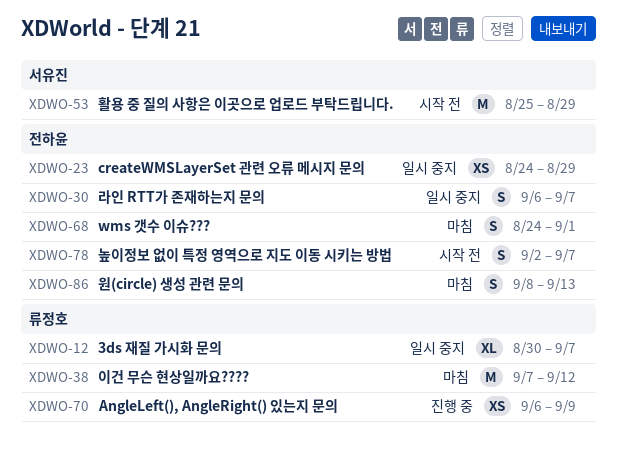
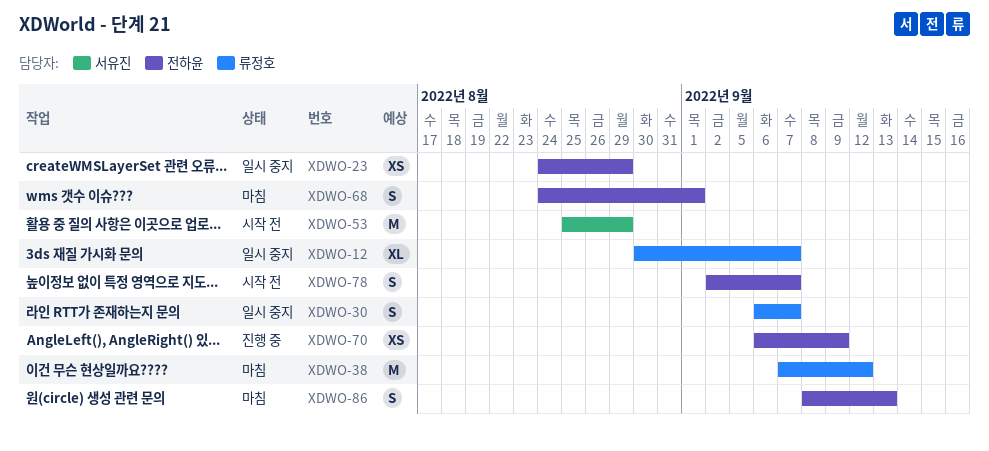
XDWO-30, owner: 전하윤 -> 류정호
XDWO-70, owner: 류정호 -> 전하윤

